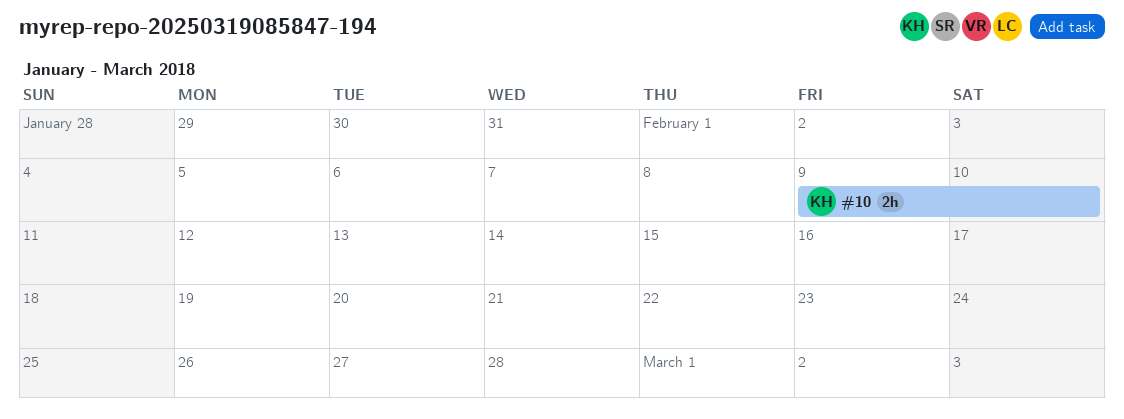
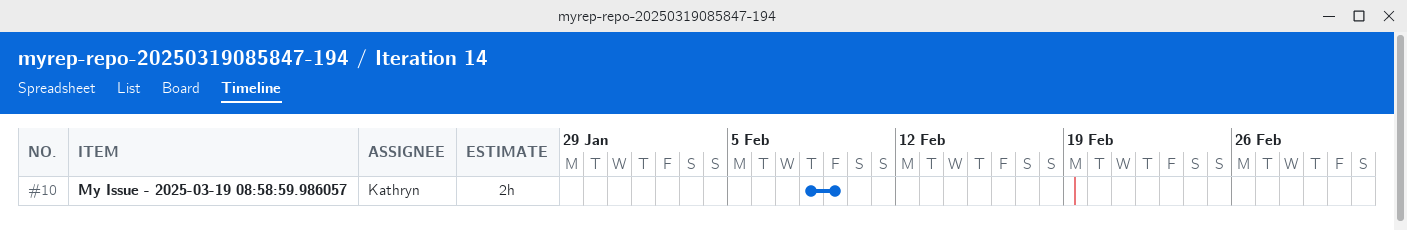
#10, start: Feb 9 -> Feb 8
#10, due: Feb 10 -> Feb 9

